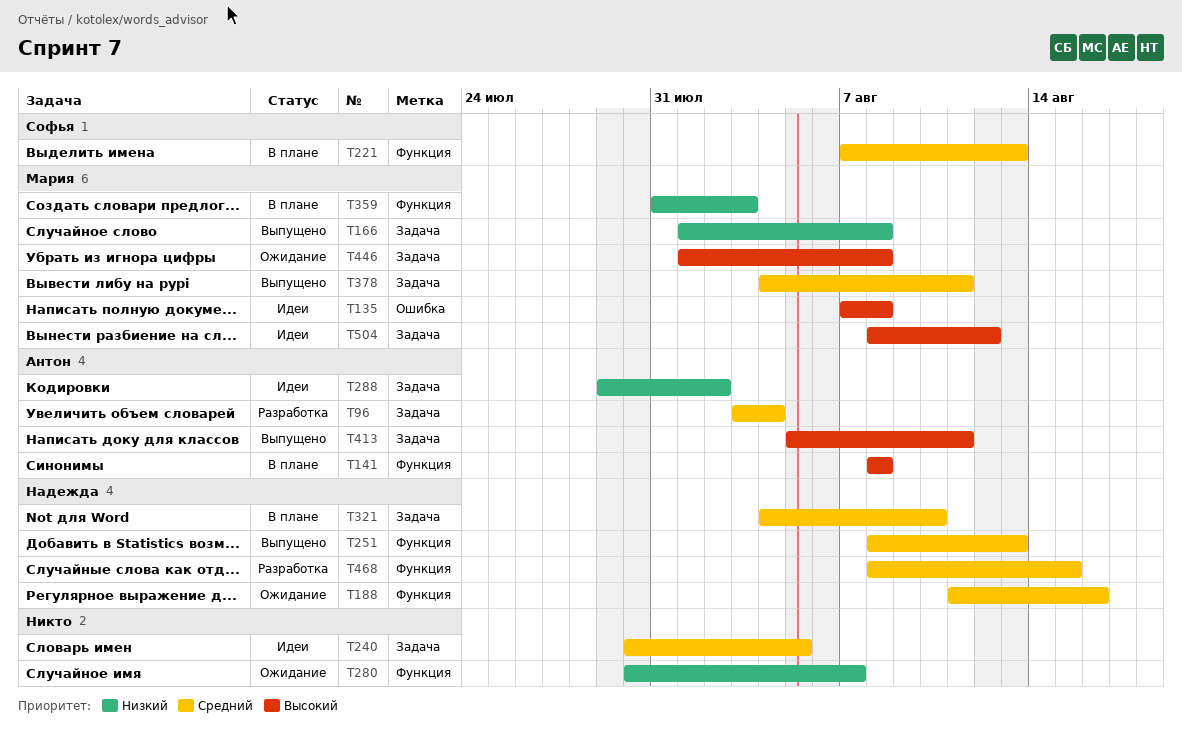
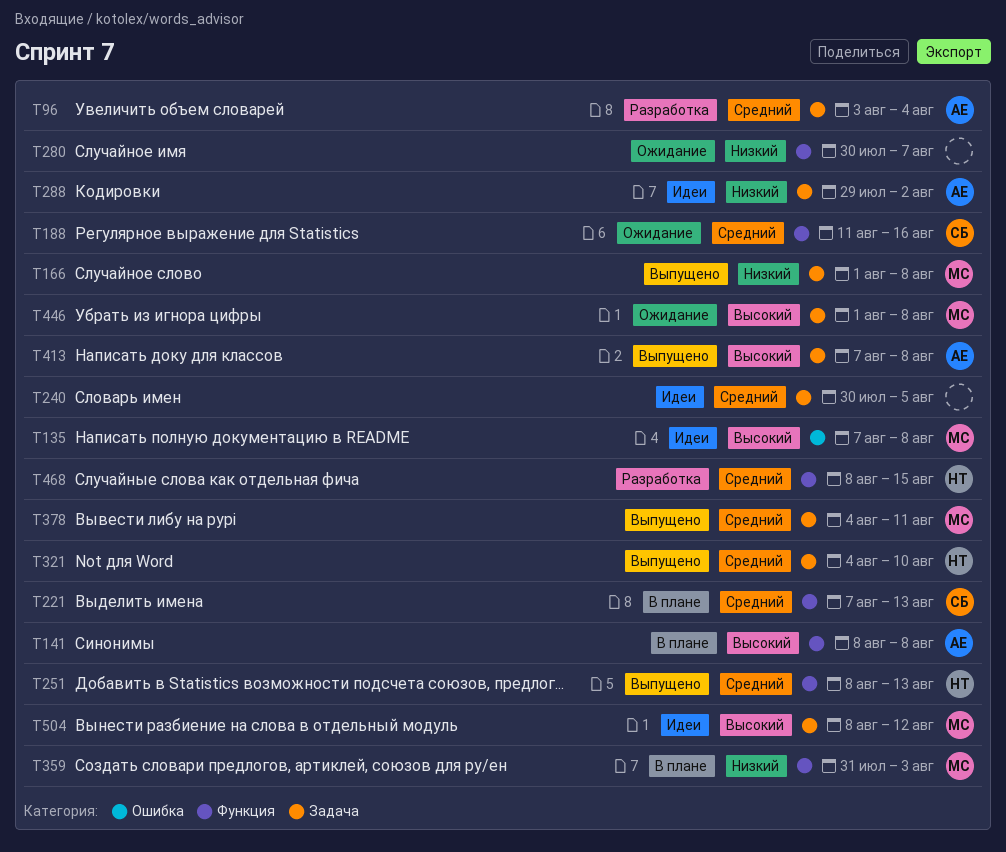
T188, owner: Надежда -> Софья
T321, status: В плане -> Выпущено
T413, start: Aug 5 -> Aug 7
T413, due: Aug 11 -> Aug 8

